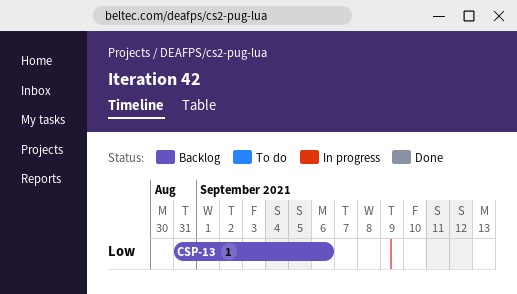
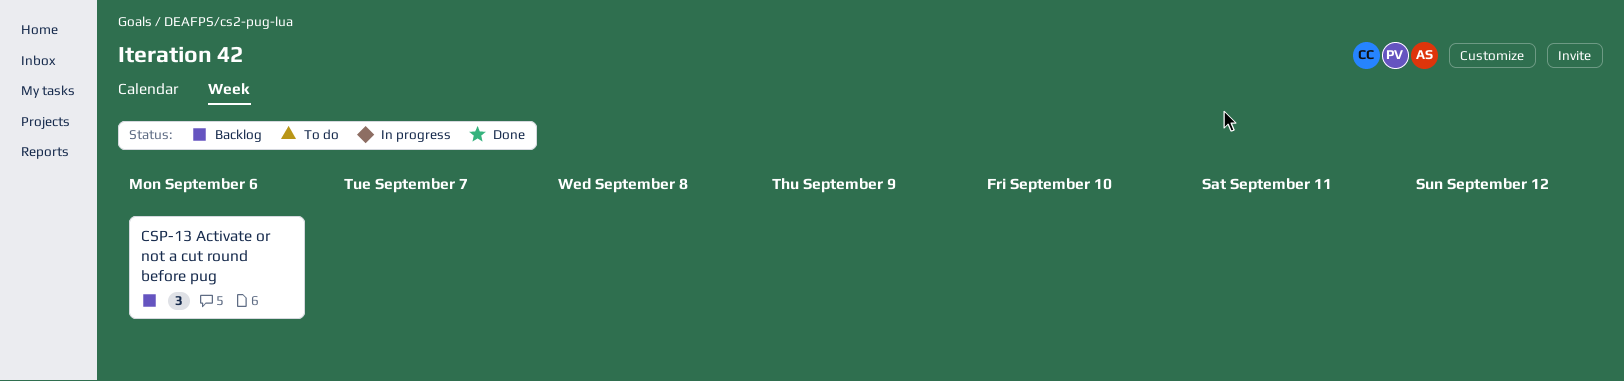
CSP-13, estimate: 1 -> 3

